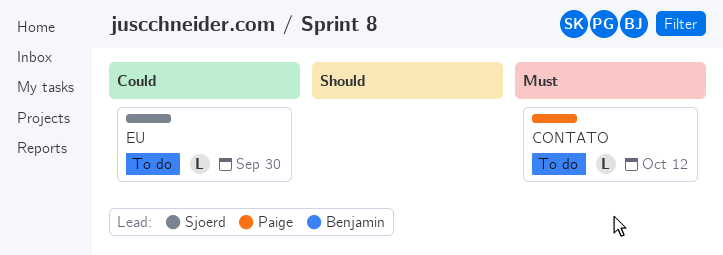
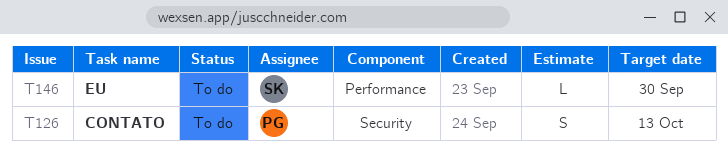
CONTATO, estimate: L -> S
CONTATO, due: Oct 12 -> Oct 13

